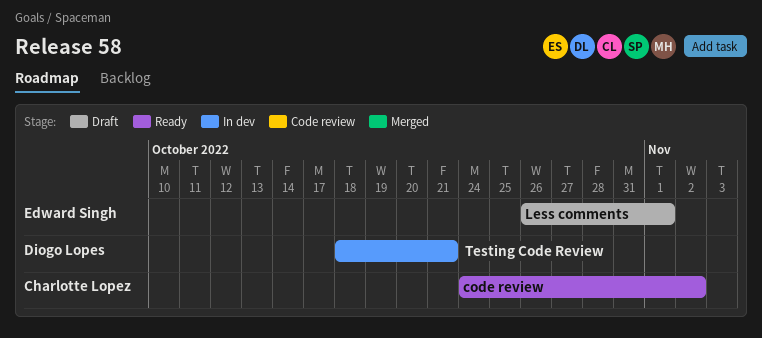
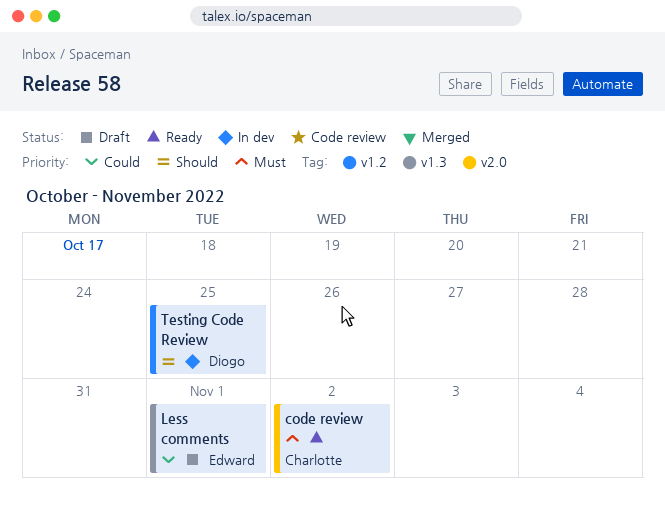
Testing Code Review, due: Oct 21 -> Oct 25

